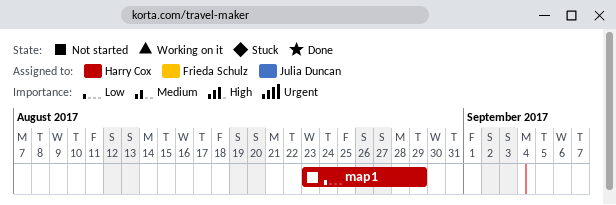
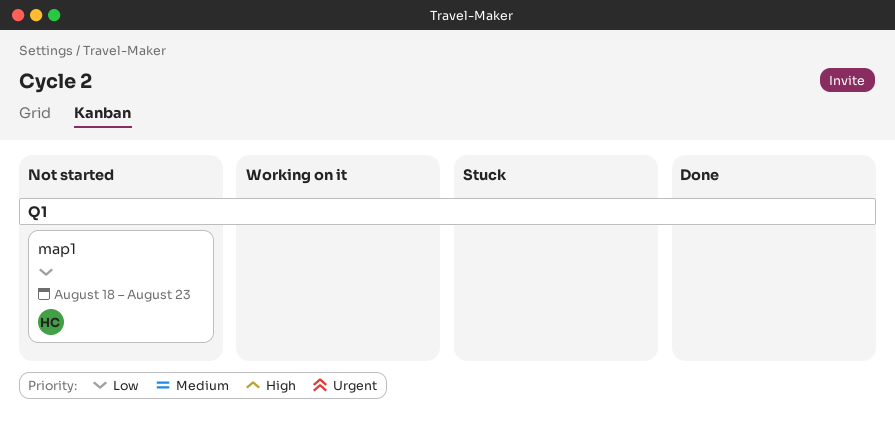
map1, start: Aug 23 -> Aug 18
map1, due: Aug 29 -> Aug 23

